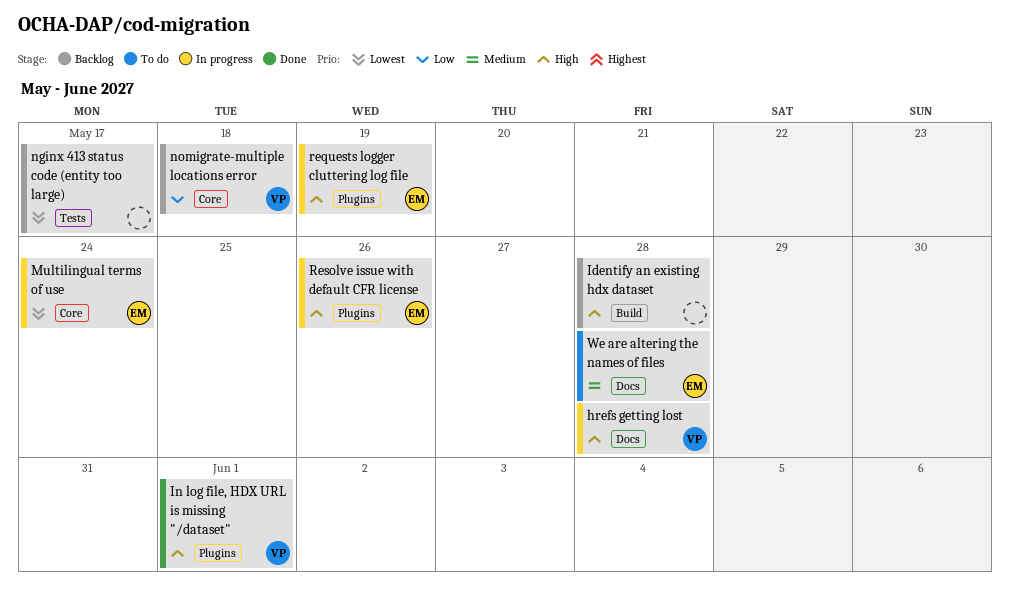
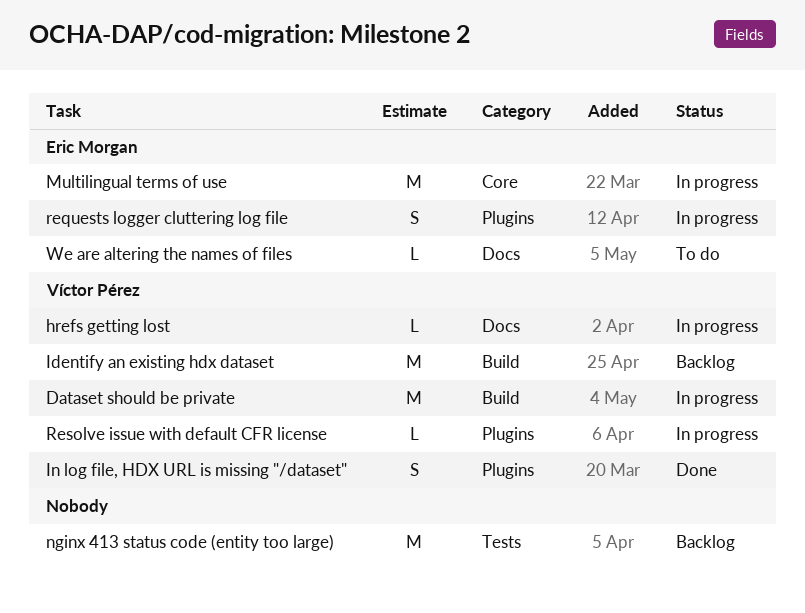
Dataset should be private: none -> present
Identify an existing hdx dataset, owner: none -> Víctor Pérez
nomigrate-multiple locations error: present -> none
Resolve issue with default CFR license, owner: Eric Morgan -> Víctor Pérez

